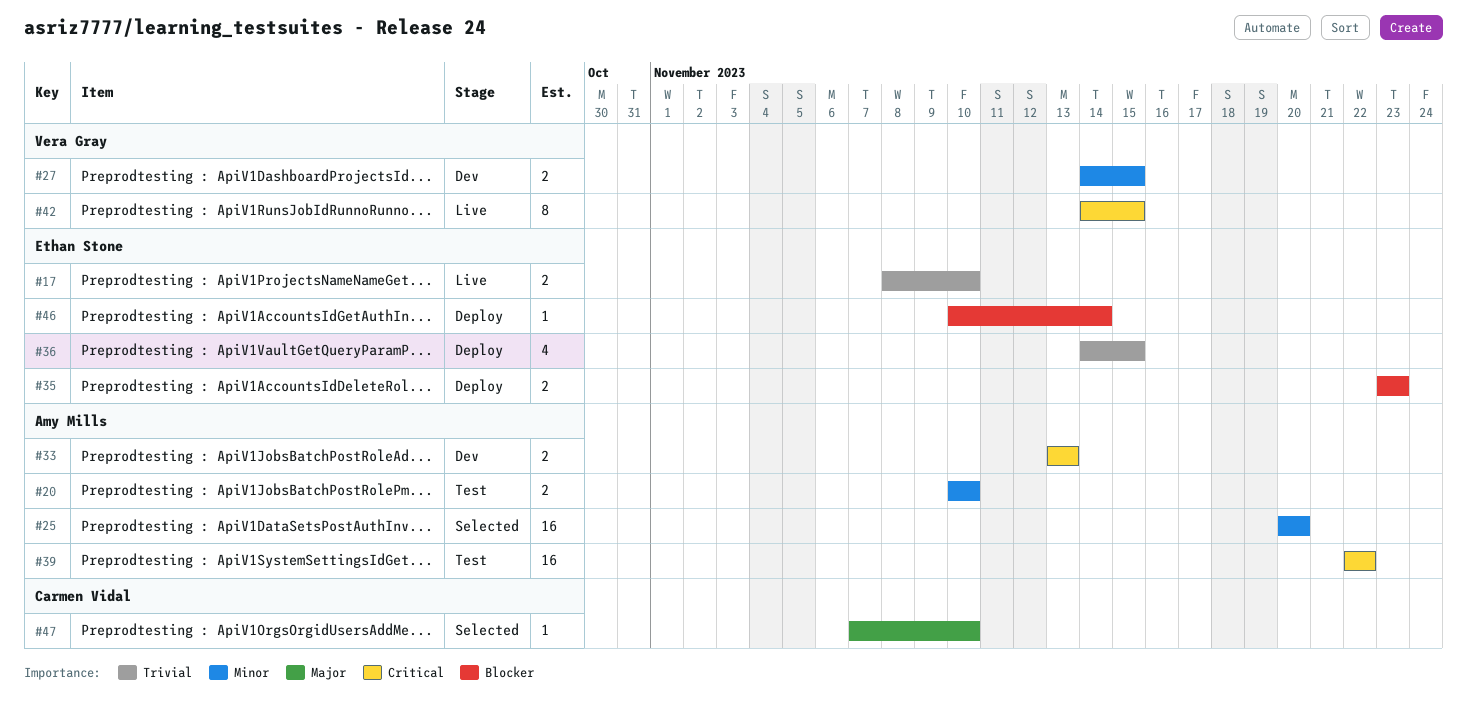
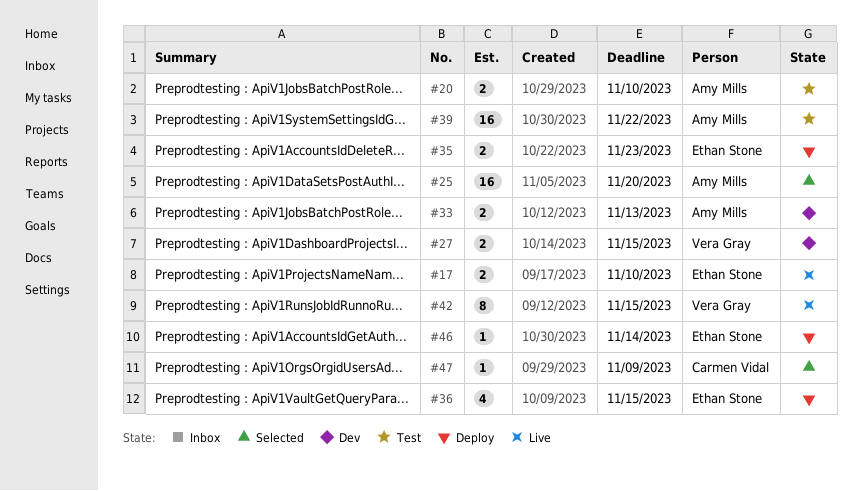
#47, due: Nov 10 -> Nov 9

